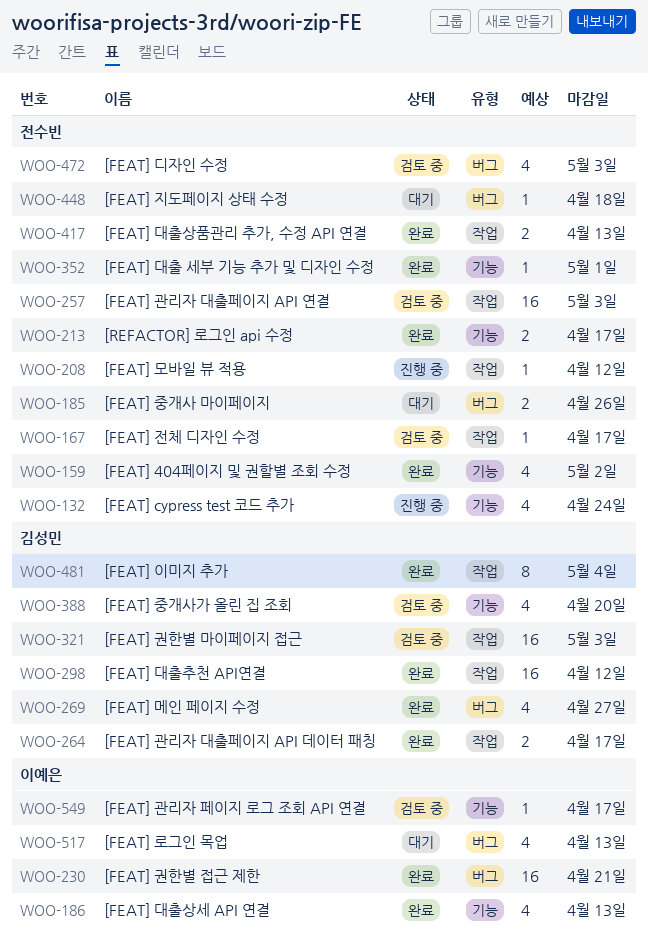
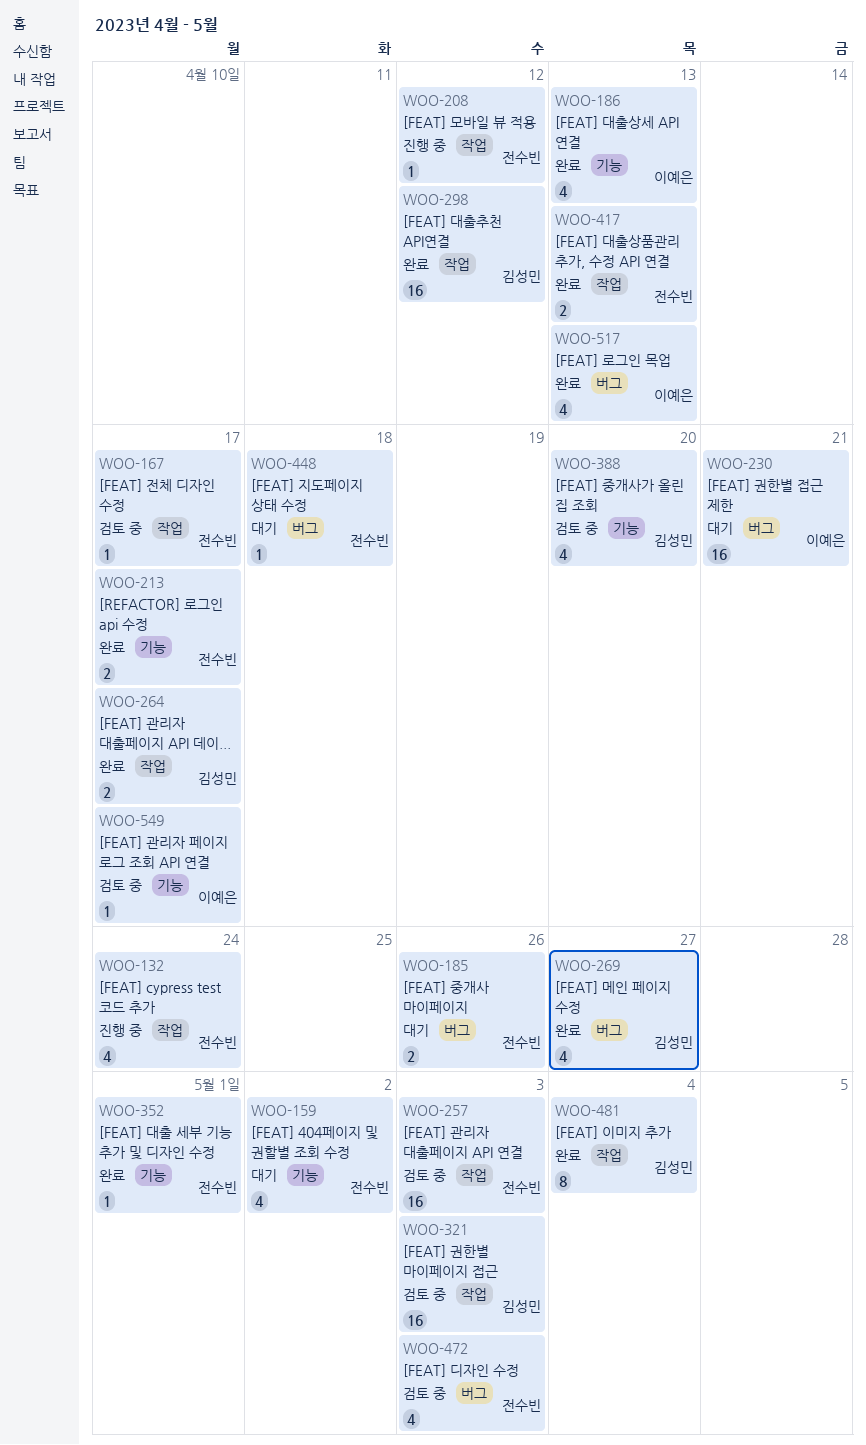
WOO-132, label: 기능 -> 작업
WOO-159, status: 완료 -> 대기
WOO-230, status: 완료 -> 대기
WOO-517, status: 대기 -> 완료

